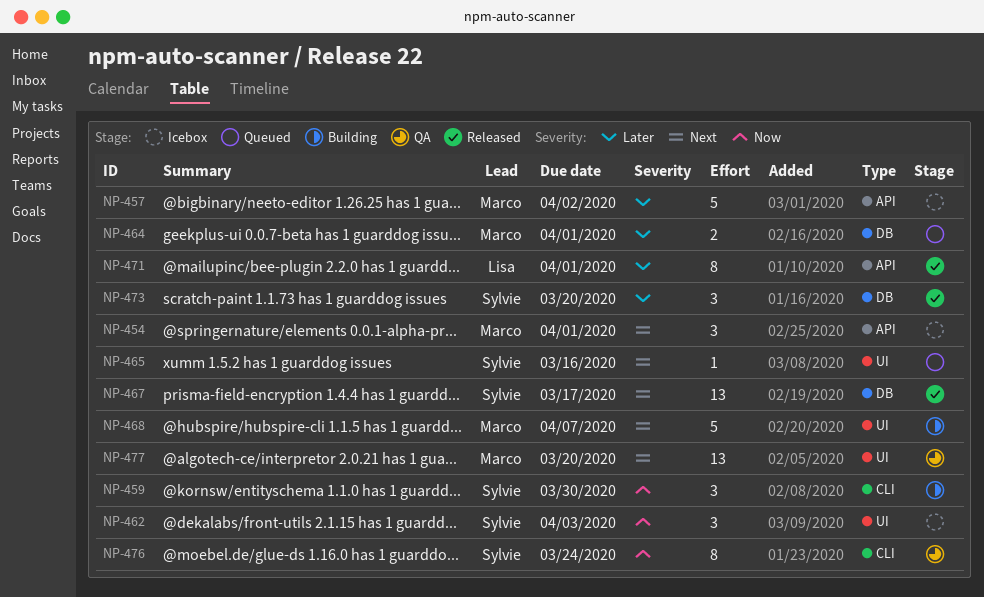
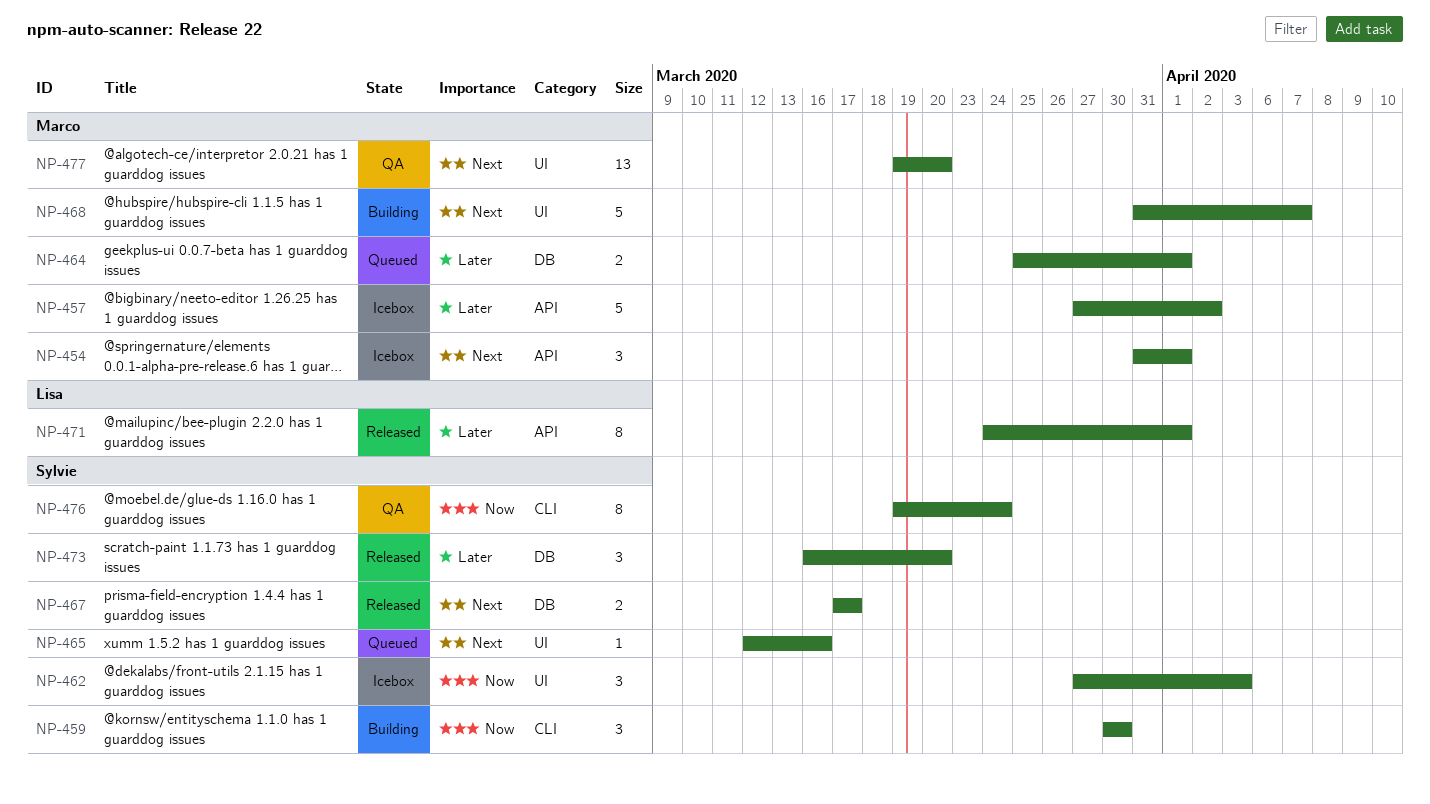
NP-467, estimate: 13 -> 2

